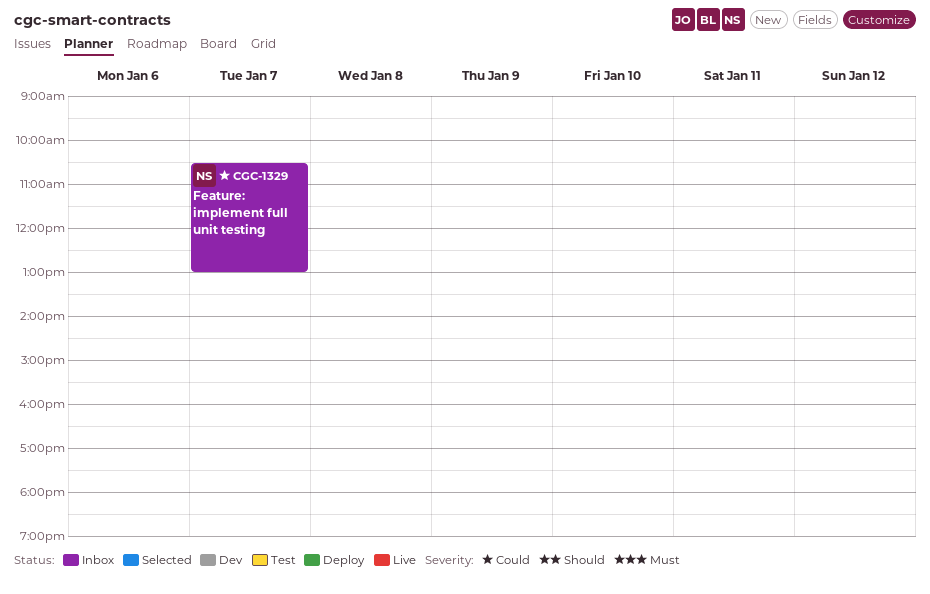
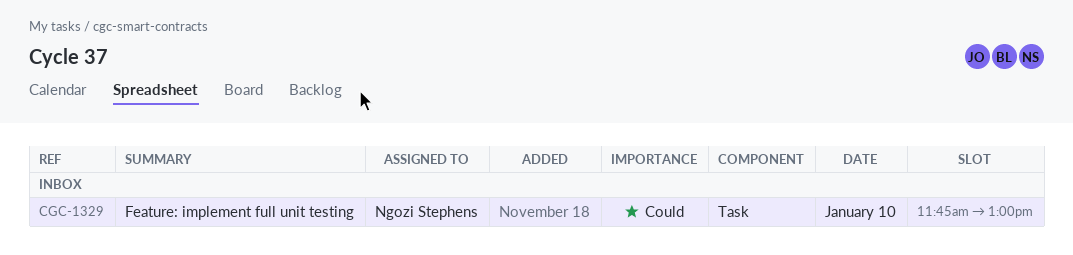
CGC-1329, day: Jan 7 -> Jan 10
CGC-1329, begins: 10:30 -> 11:45

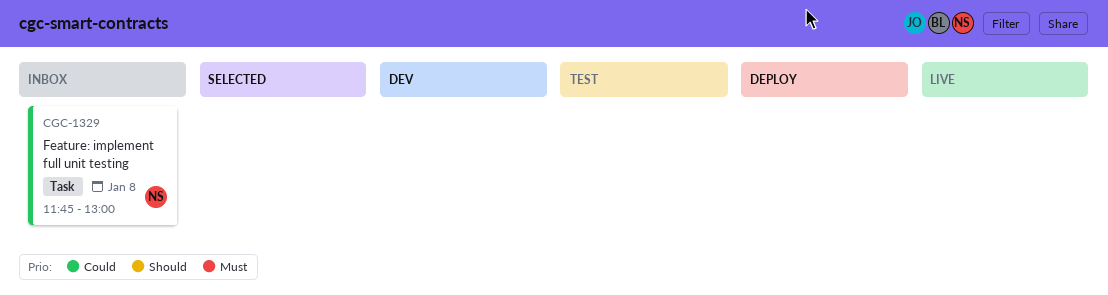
CGC-1329, day: Jan 10 -> Jan 8

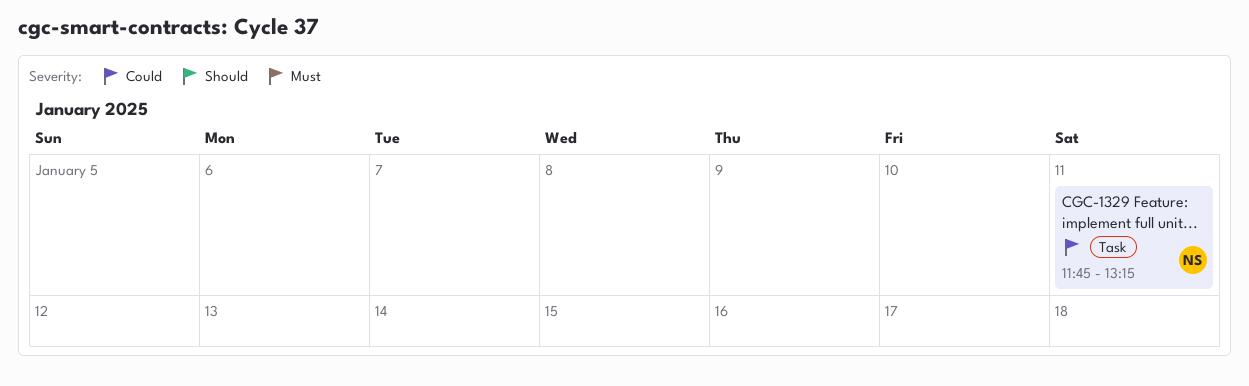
CGC-1329, day: Jan 8 -> Jan 11
CGC-1329, ends: 13:00 -> 13:15

